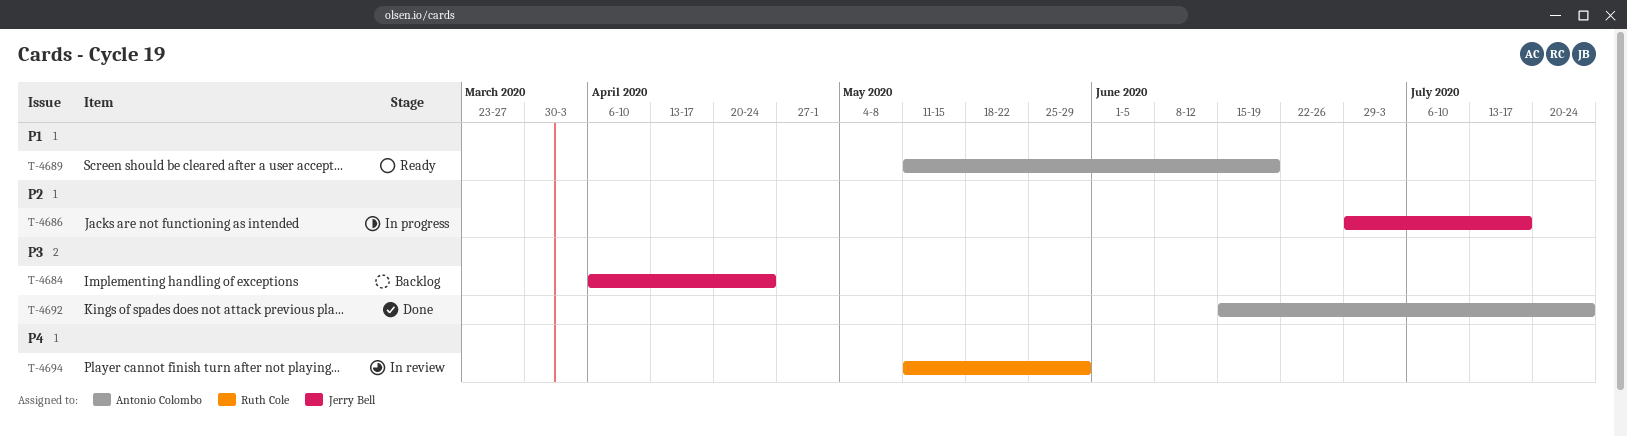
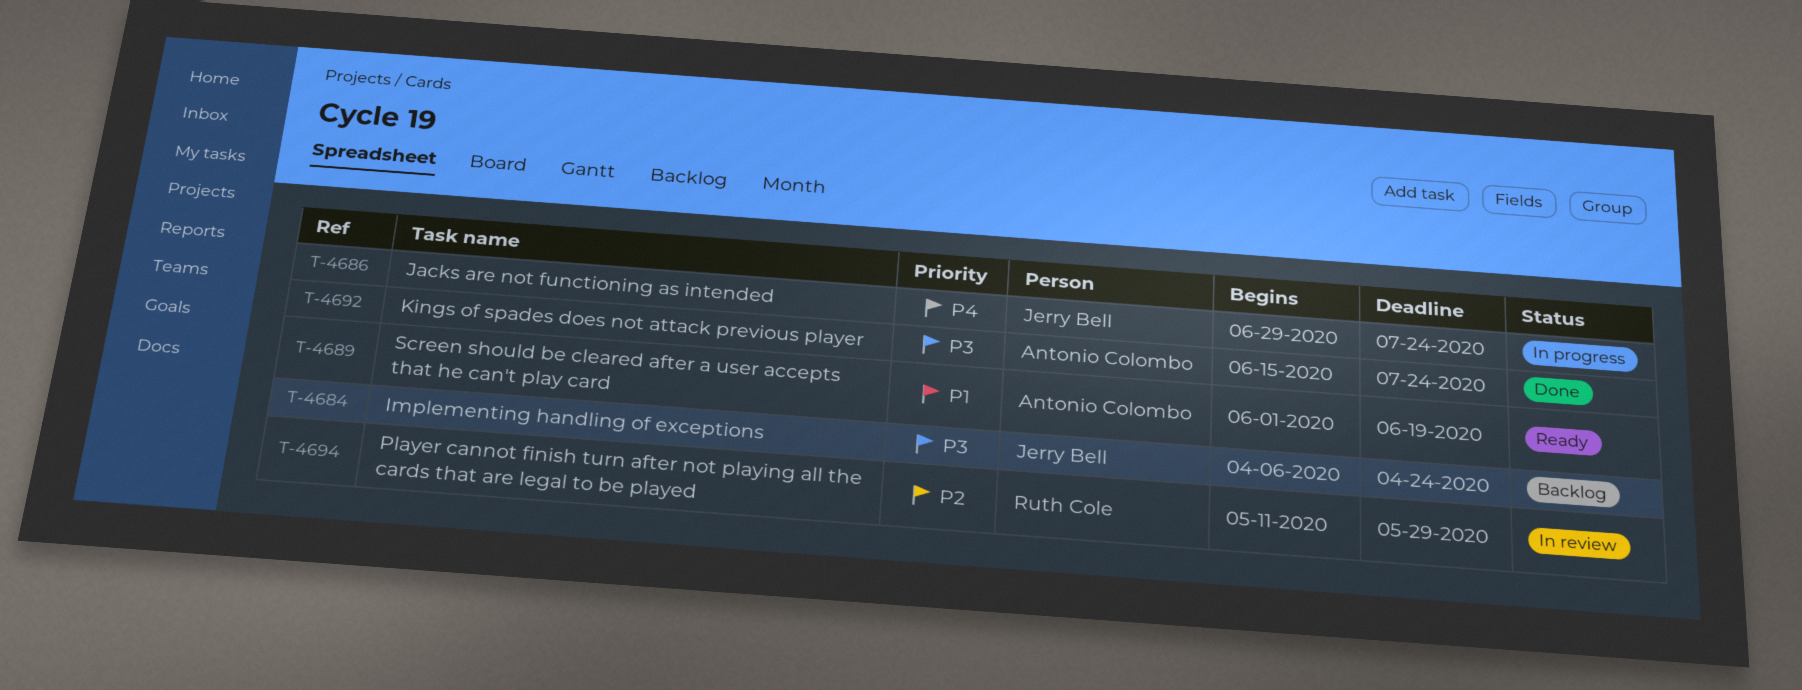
T-4686, priority: P2 -> P4
T-4686, due: Jul 17 -> Jul 24
T-4689, start: May 11 -> Jun 1
T-4694, priority: P4 -> P2

